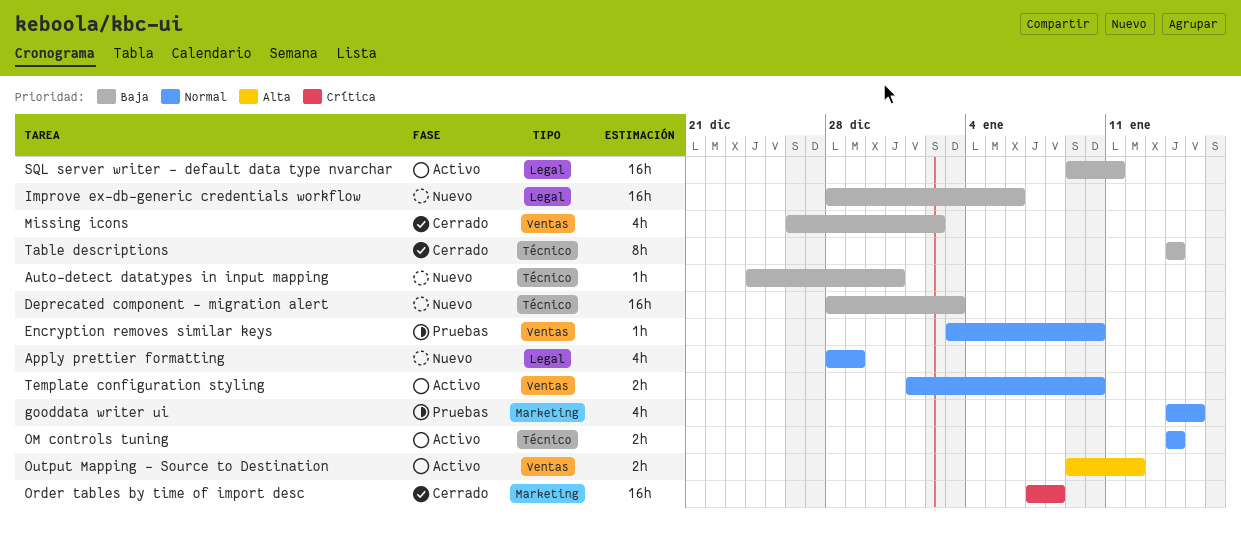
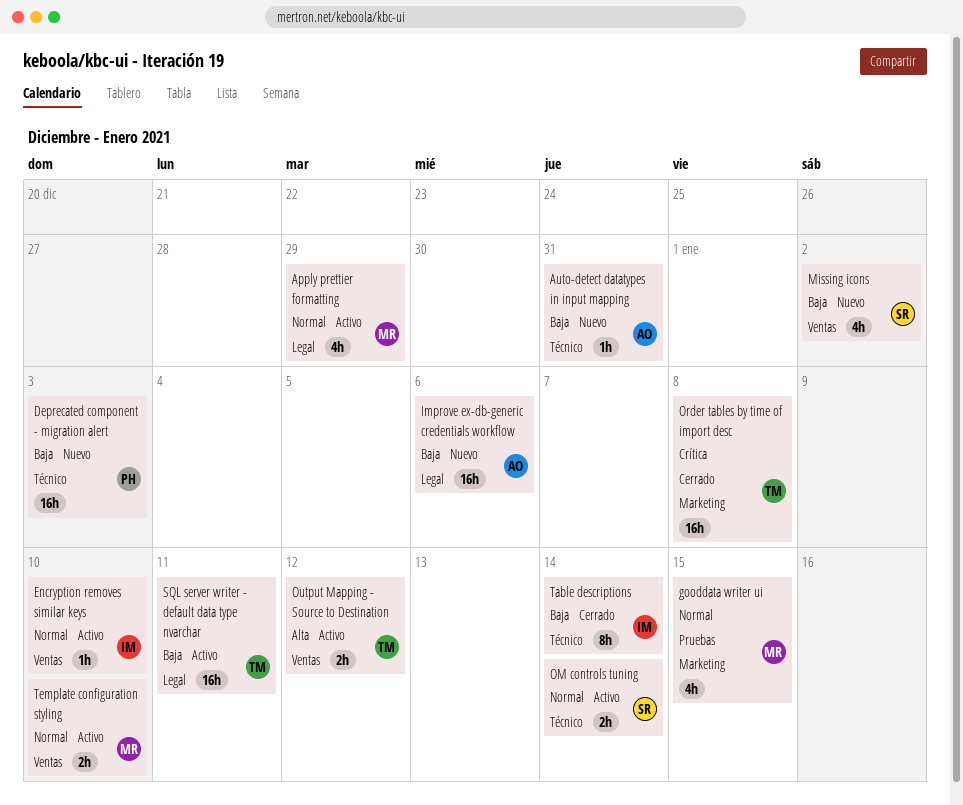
Apply prettier formatting, status: Nuevo -> Activo
Encryption removes similar keys, status: Pruebas -> Activo
Missing icons, status: Cerrado -> Nuevo

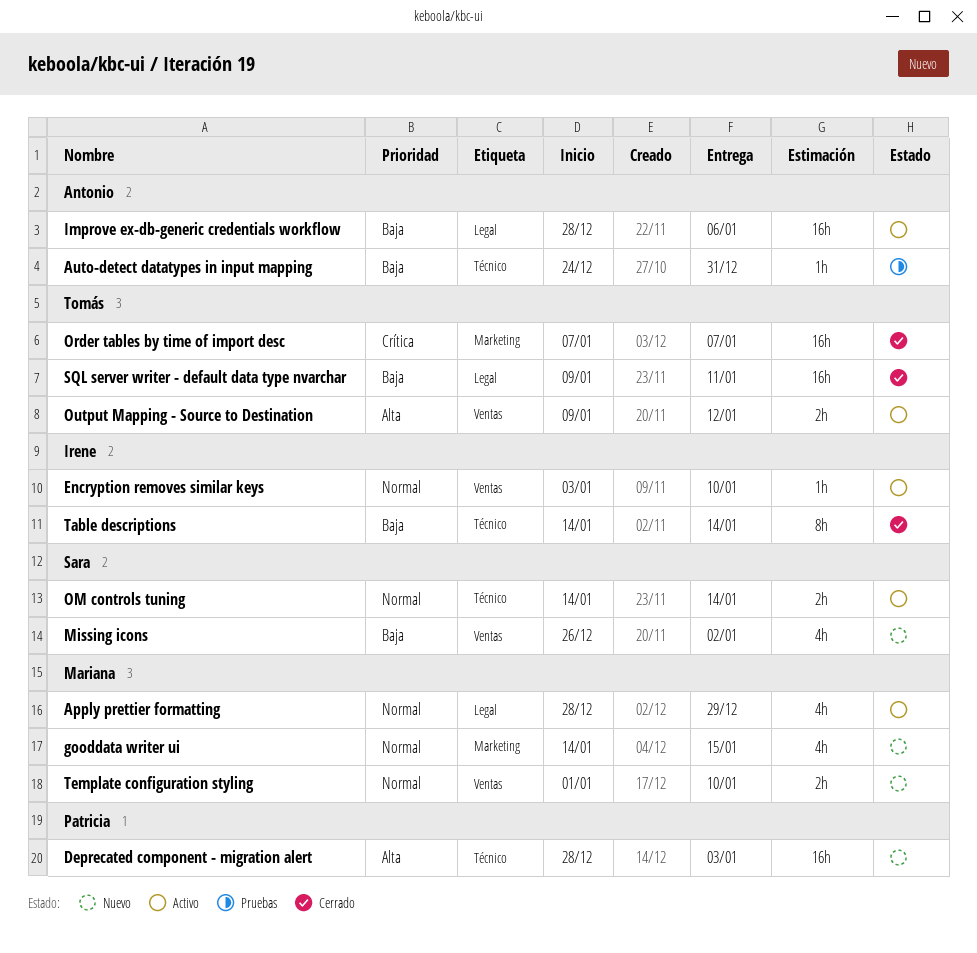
Auto-detect datatypes in input mapping, status: Nuevo -> Pruebas
Deprecated component - migration alert, priority: Baja -> Alta
gooddata writer ui, status: Pruebas -> Nuevo
Improve ex-db-generic credentials workflow, status: Nuevo -> Activo
Order tables by time of import desc, due: Jan 8 -> Jan 7
SQL server writer - default data type nvarchar, status: Activo -> Cerrado
Template configuration styling, status: Activo -> Nuevo

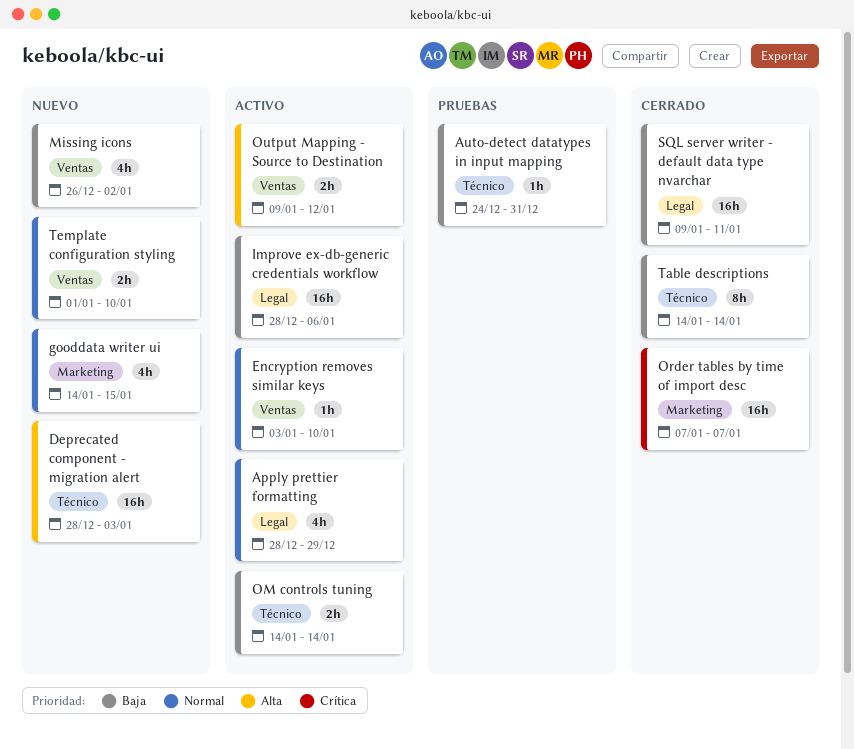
OM controls tuning, priority: Normal -> Baja

